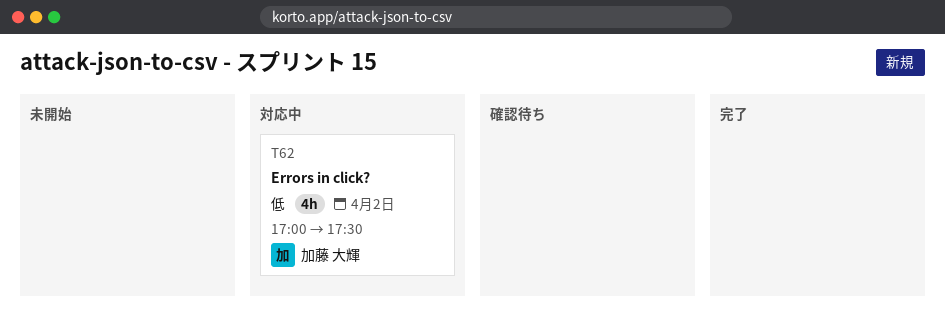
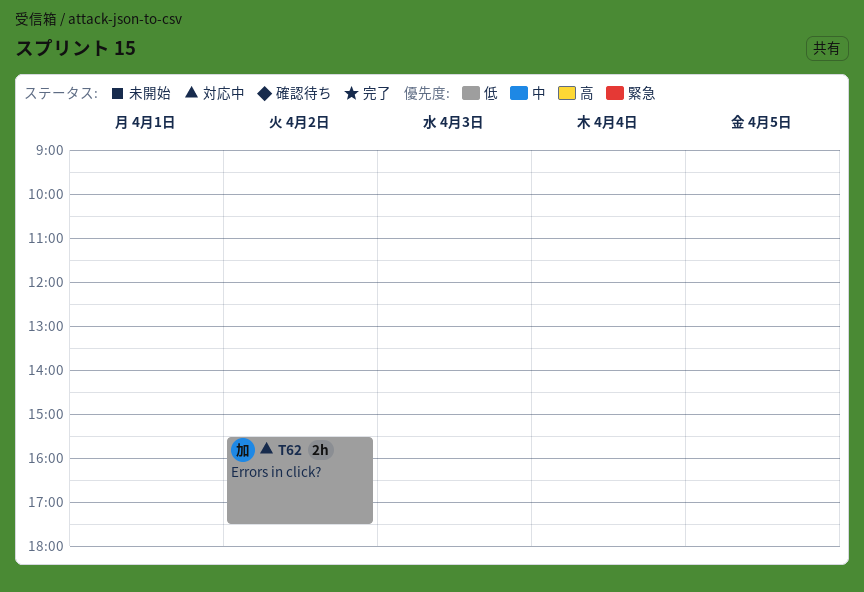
T62, estimate: 4h -> 2h
T62, begins: 17:00 -> 15:30

